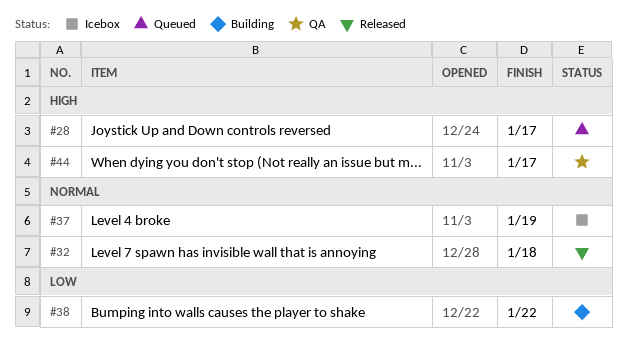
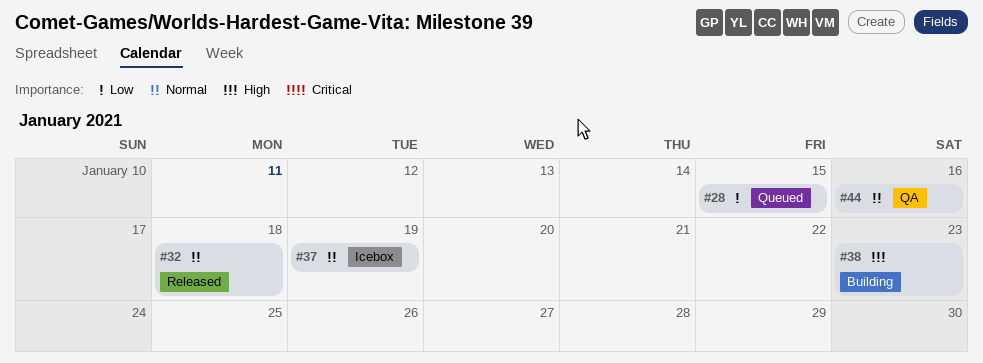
#28, priority: High -> Low
#28, due: Jan 17 -> Jan 15
#38, priority: Low -> High
#38, due: Jan 22 -> Jan 23
#44, priority: High -> Normal
#44, due: Jan 17 -> Jan 16

